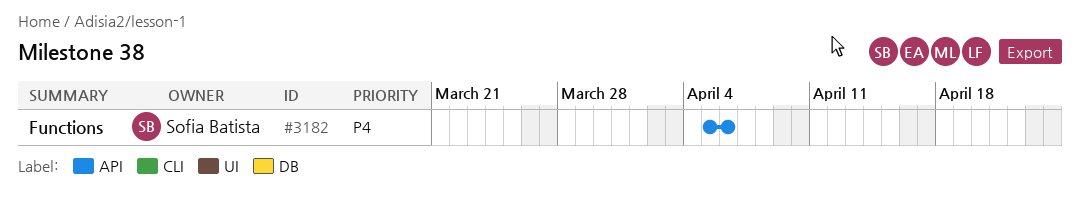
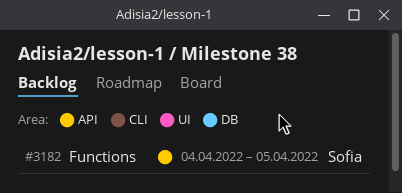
#3182, start: Apr 5 -> Apr 4
#3182, due: Apr 6 -> Apr 5

